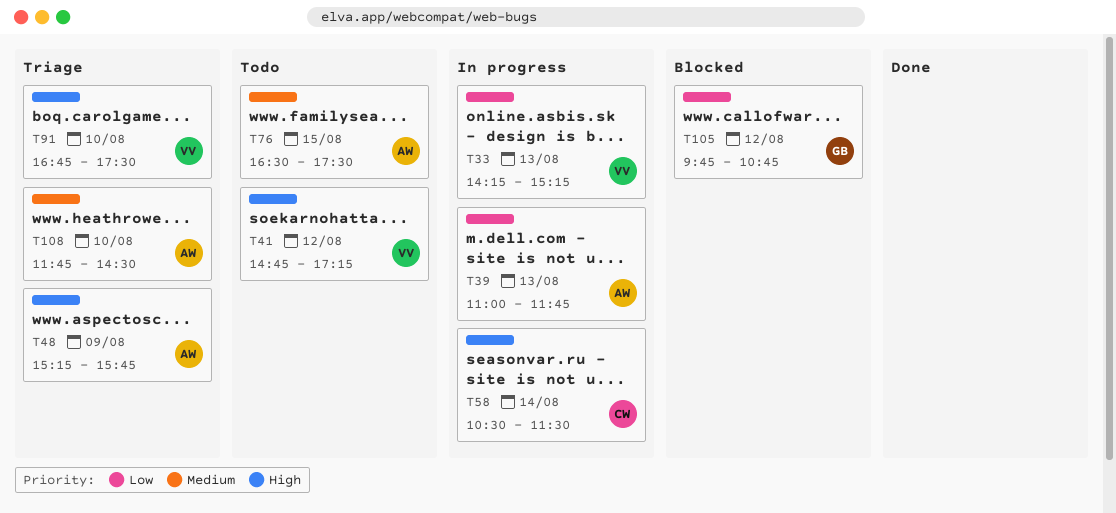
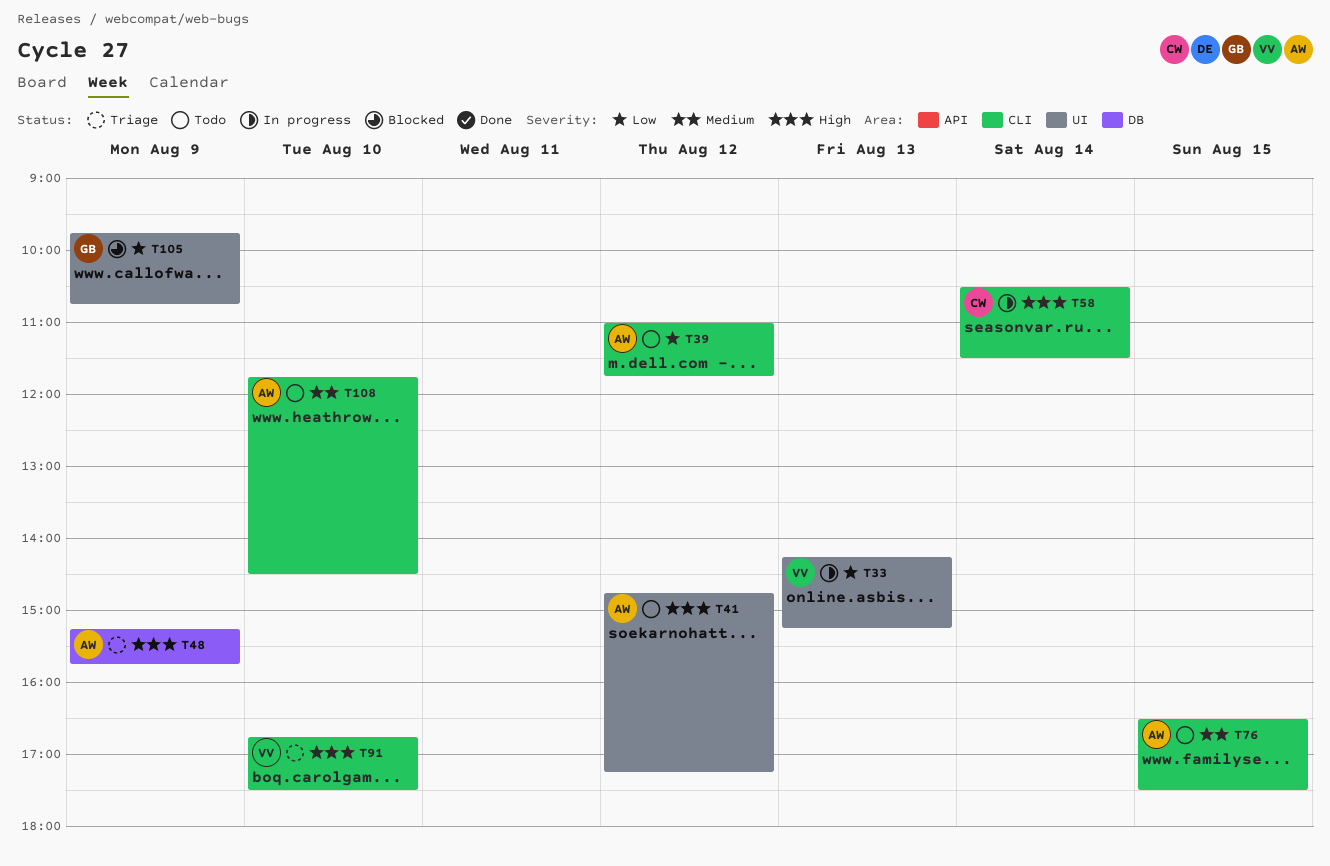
T39, status: In progress -> Todo
T39, day: Aug 13 -> Aug 12
T41, owner: VV -> AW
T105, day: Aug 12 -> Aug 9
T108, status: Triage -> Todo

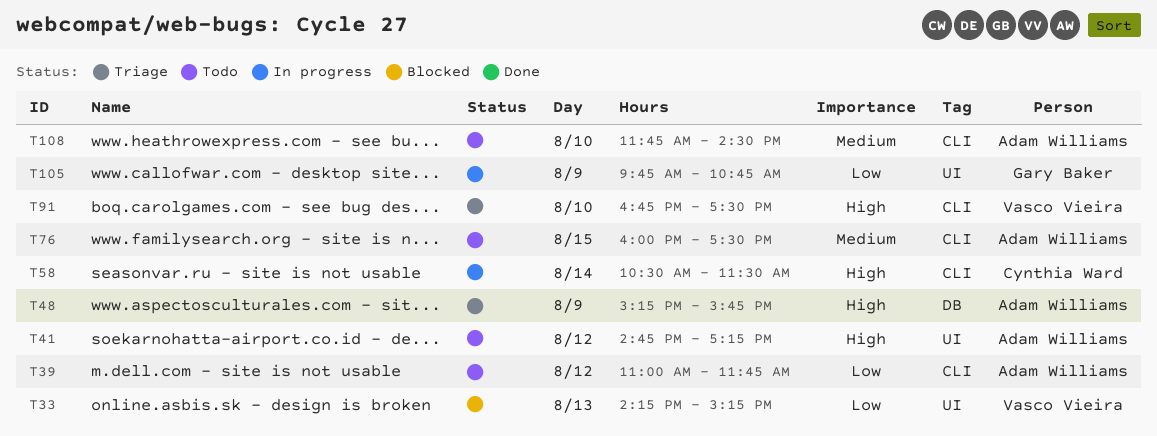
T33, status: In progress -> Blocked
T76, begins: 16:30 -> 16:00
T105, status: Blocked -> In progress

